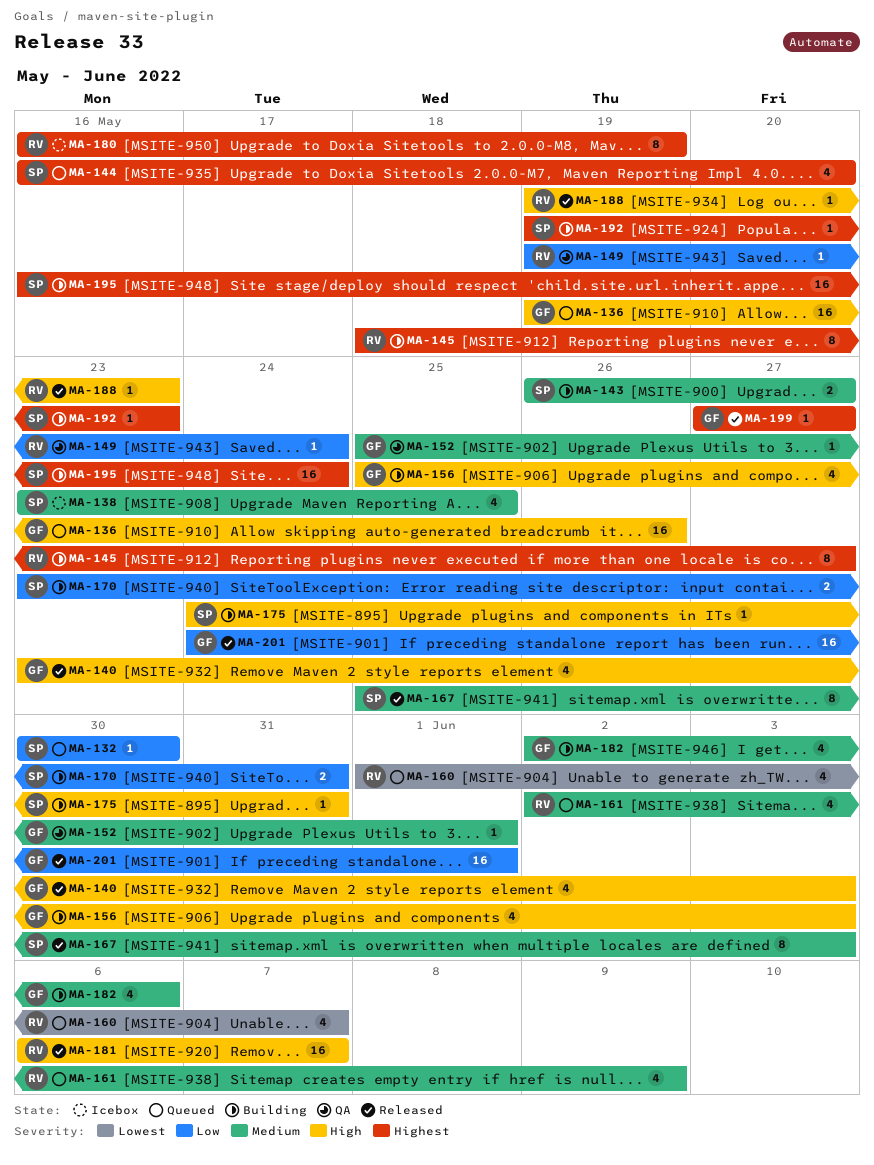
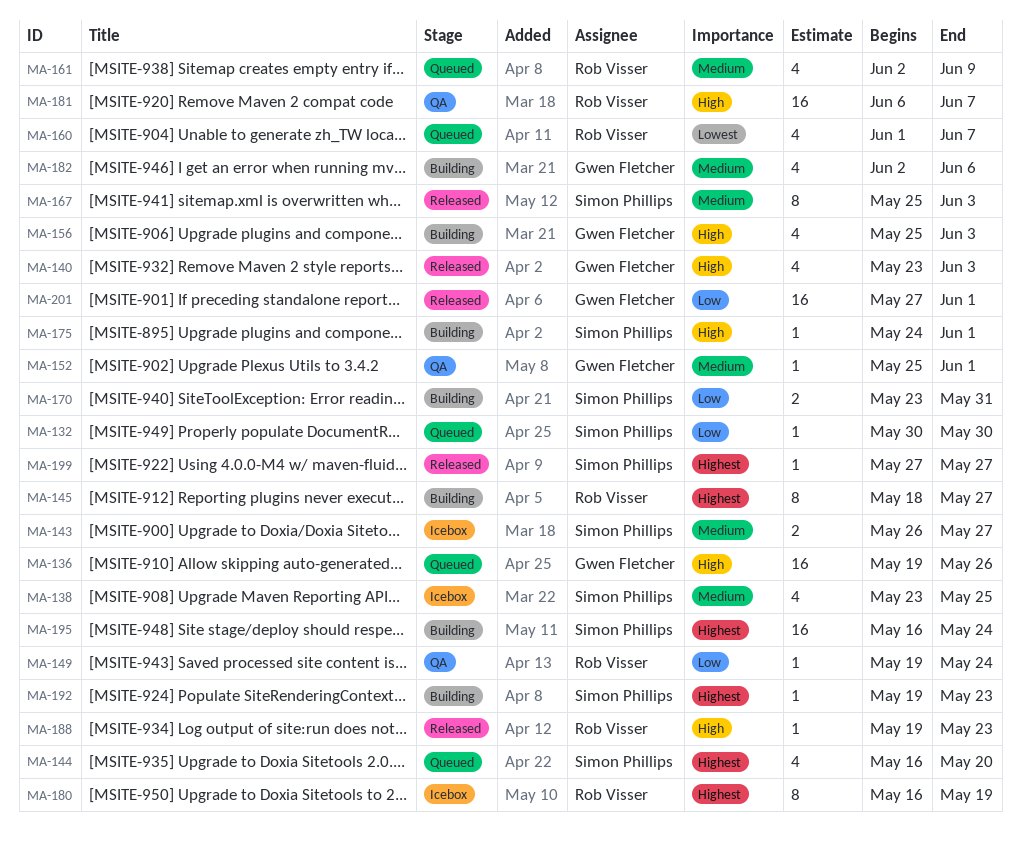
MA-143, status: Building -> Icebox
MA-175, due: May 31 -> Jun 1
MA-181, status: Released -> QA
MA-199, owner: Gwen Fletcher -> Simon Phillips
MA-201, start: May 24 -> May 27

